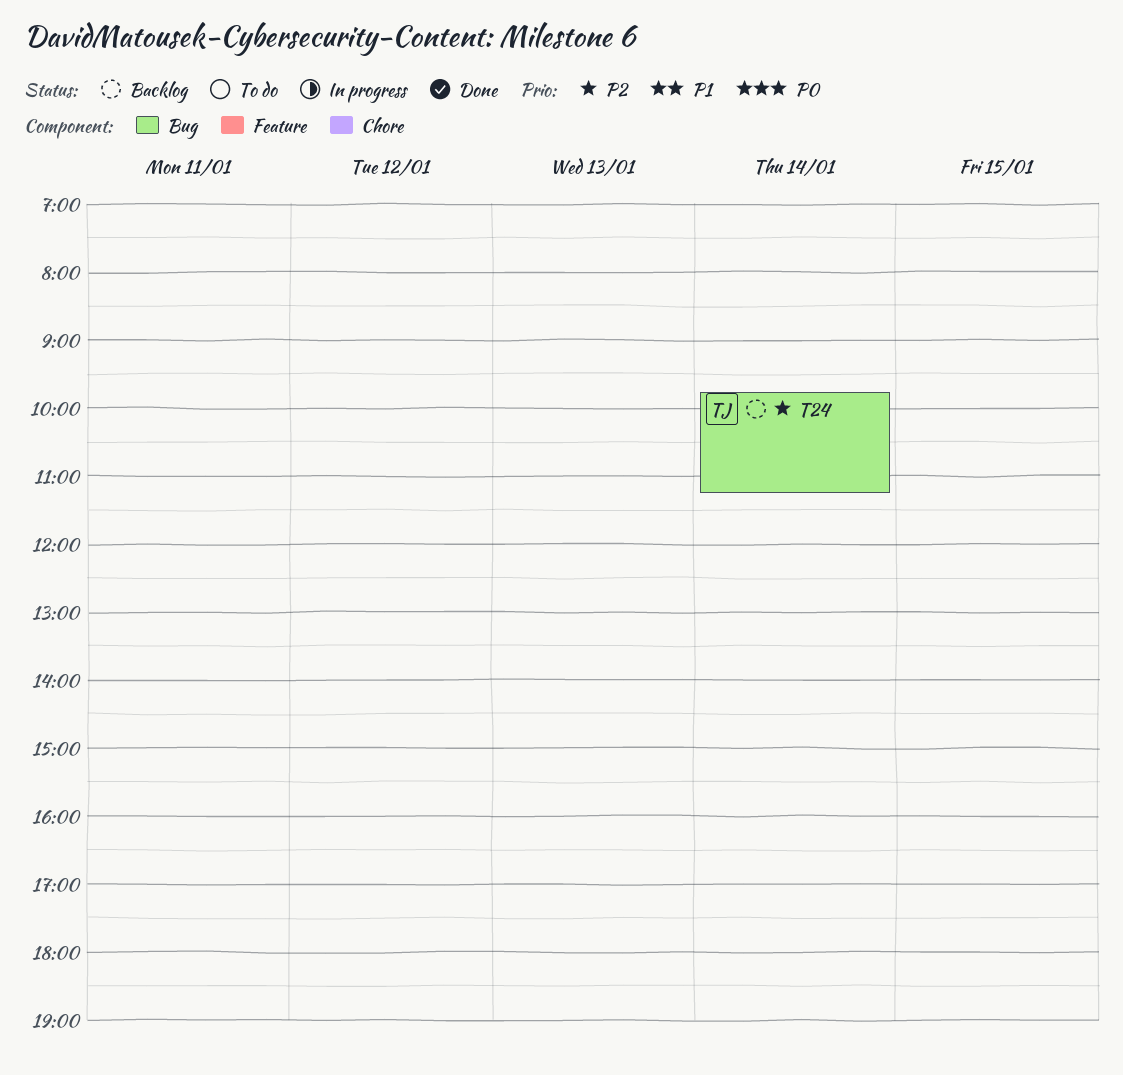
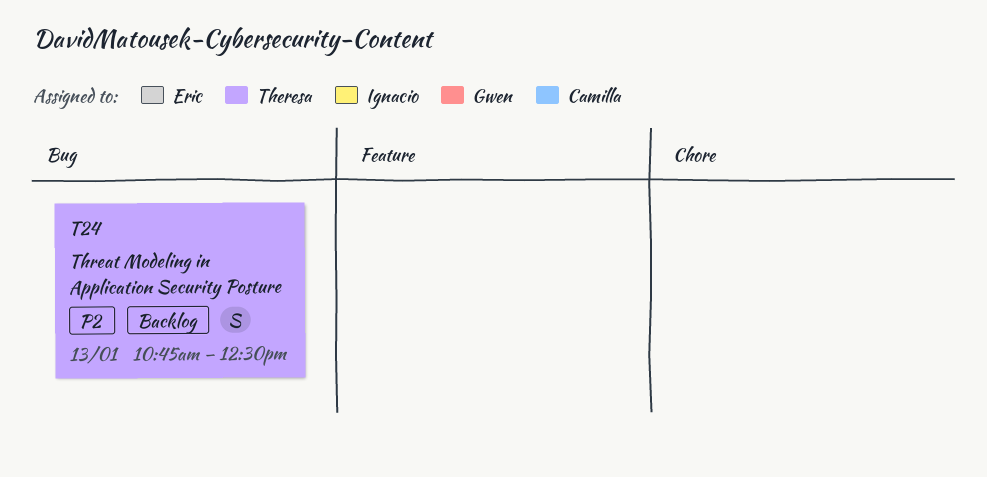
T24, day: Jan 14 -> Jan 13
T24, begins: 09:45 -> 10:45
T24, ends: 11:15 -> 12:30

